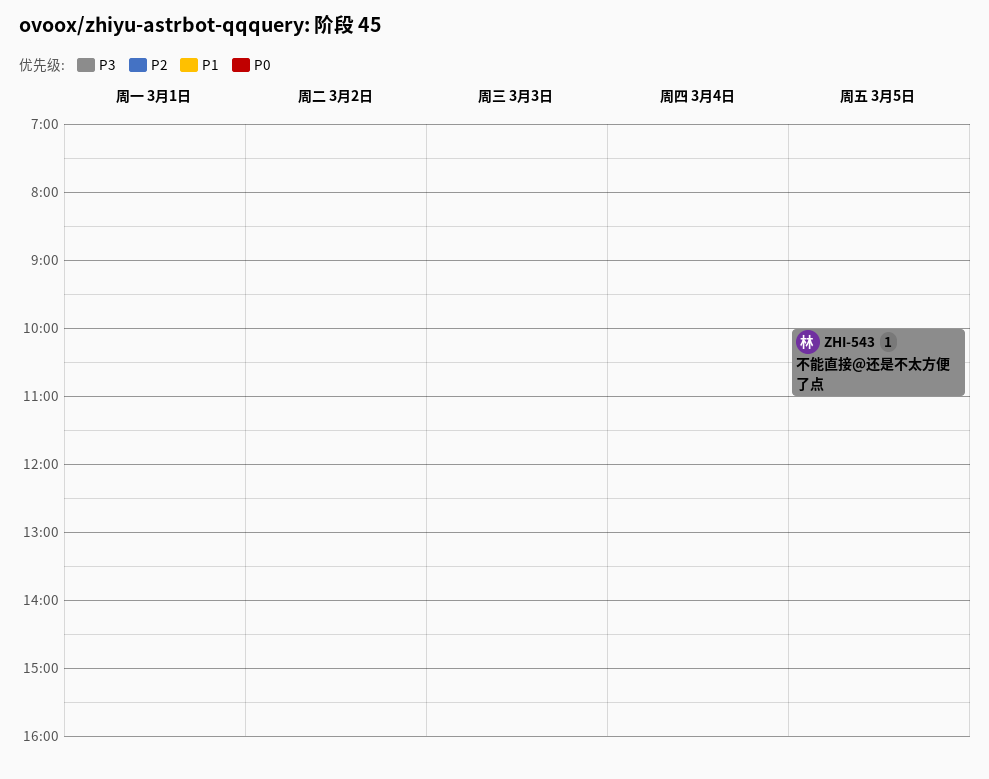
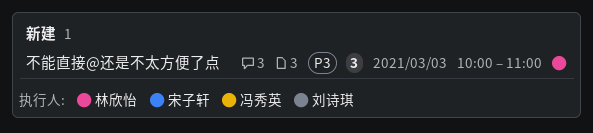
不能直接@还是不太方便了点, estimate: 1 -> 3
不能直接@还是不太方便了点, day: Mar 5 -> Mar 3

